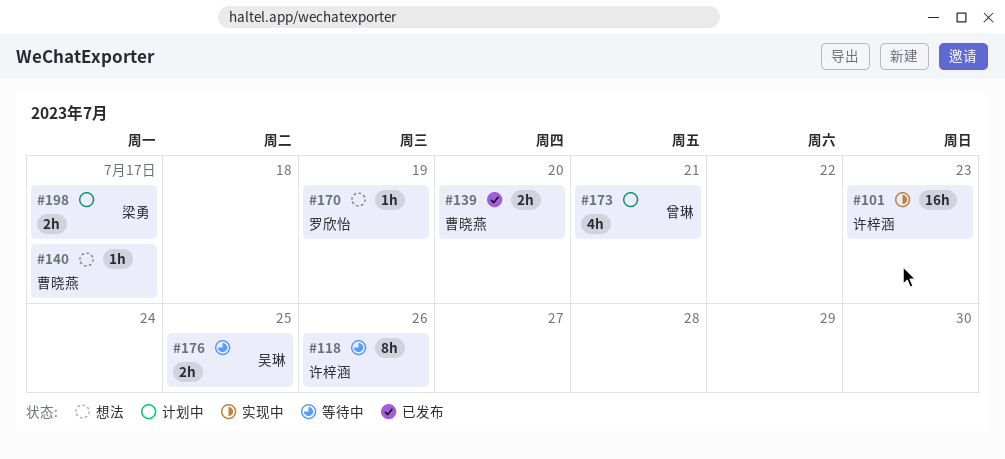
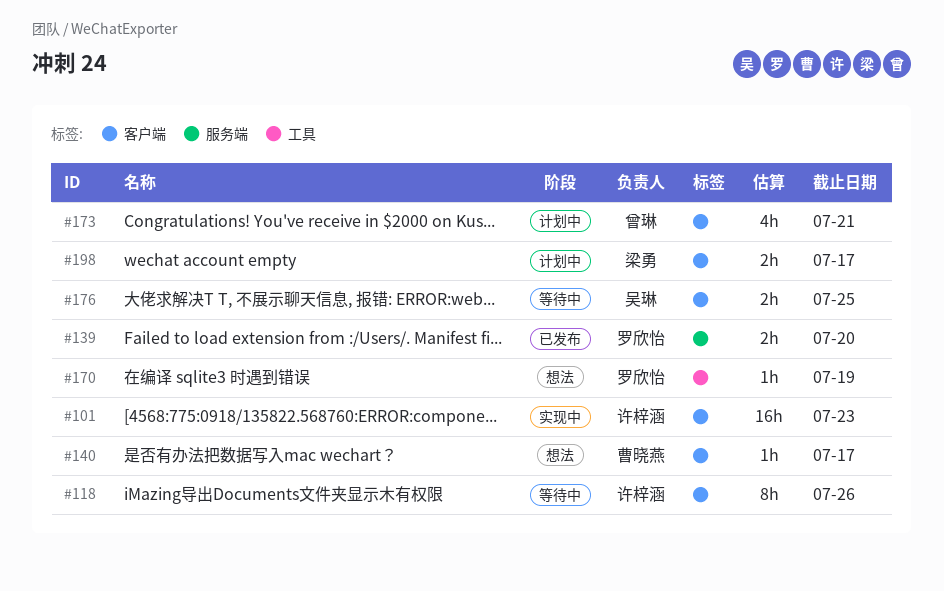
#139, owner: 曹晓燕 -> 罗欣怡

